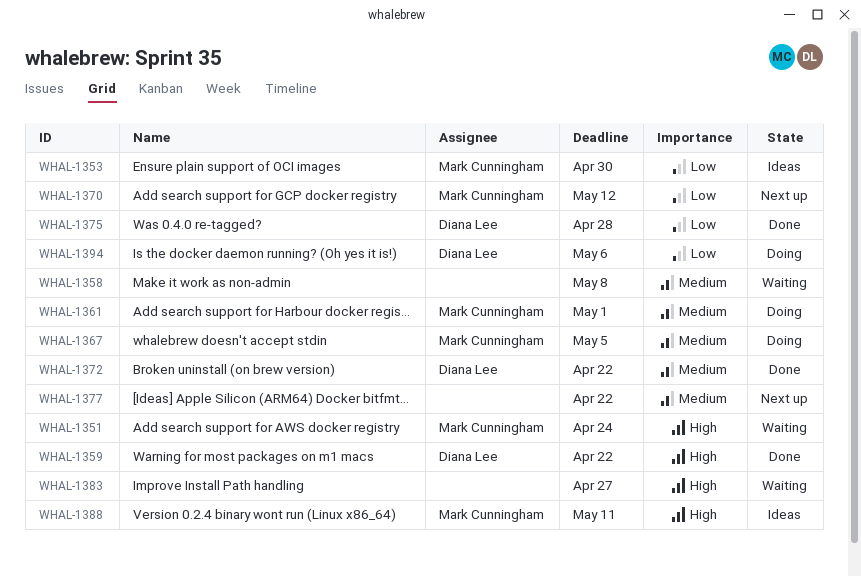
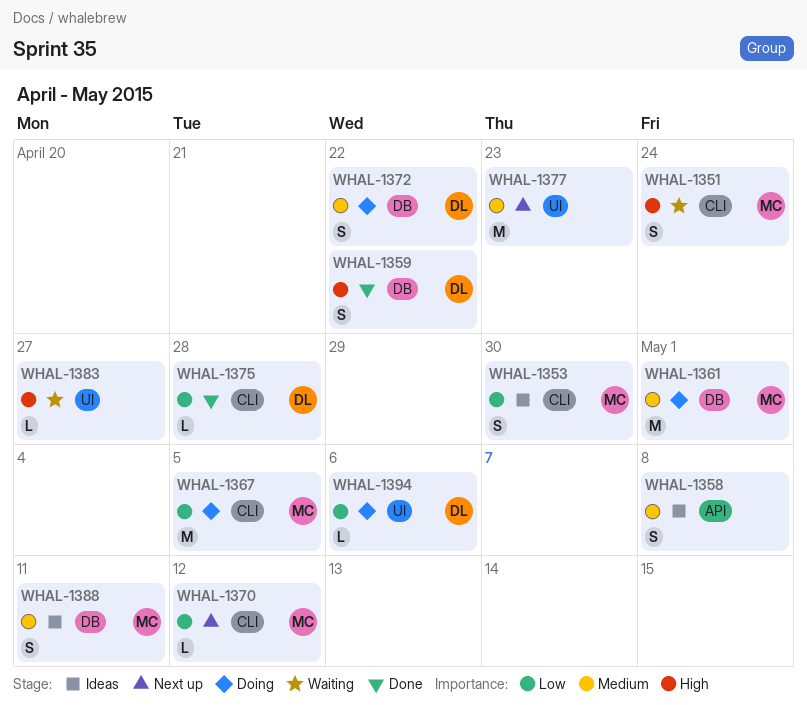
WHAL-1358, status: Waiting -> Ideas
WHAL-1367, priority: Medium -> Low
WHAL-1372, status: Done -> Doing
WHAL-1377, due: Apr 22 -> Apr 23
WHAL-1388, priority: High -> Medium

